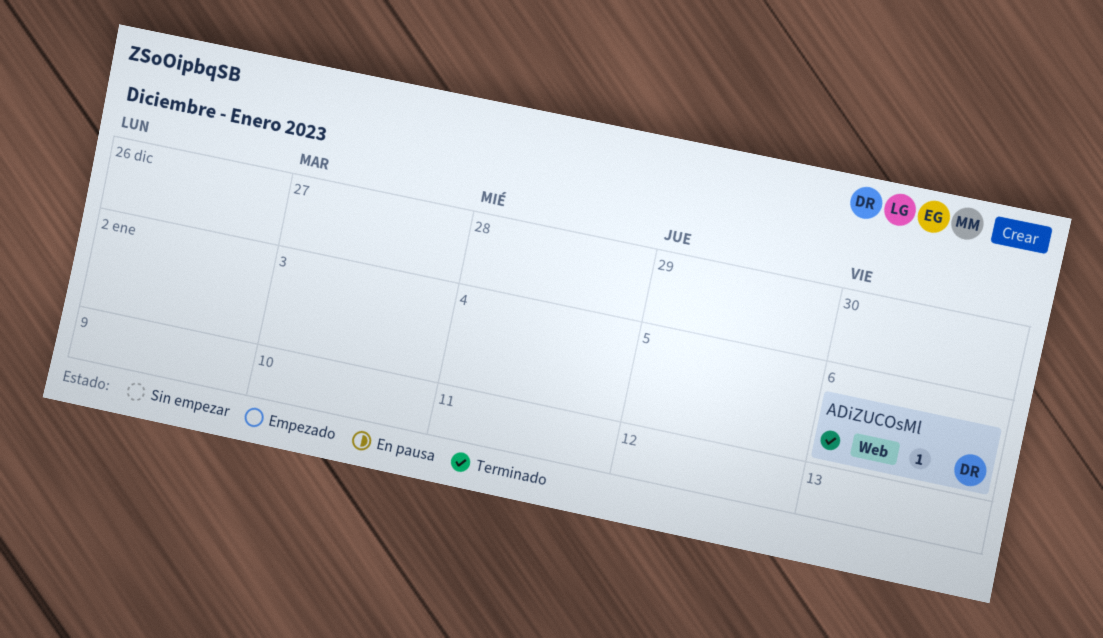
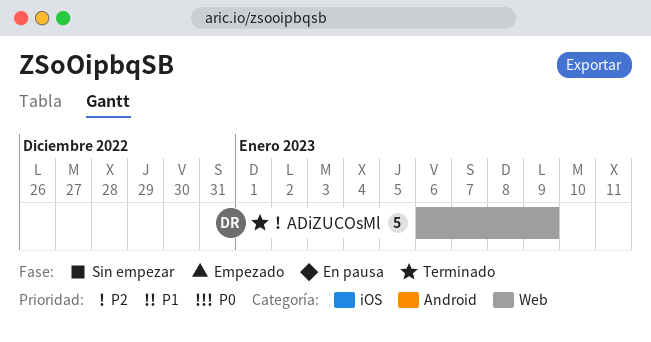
ADiZUCOsMl, estimate: 1 -> 5
ADiZUCOsMl, due: Jan 6 -> Jan 9

